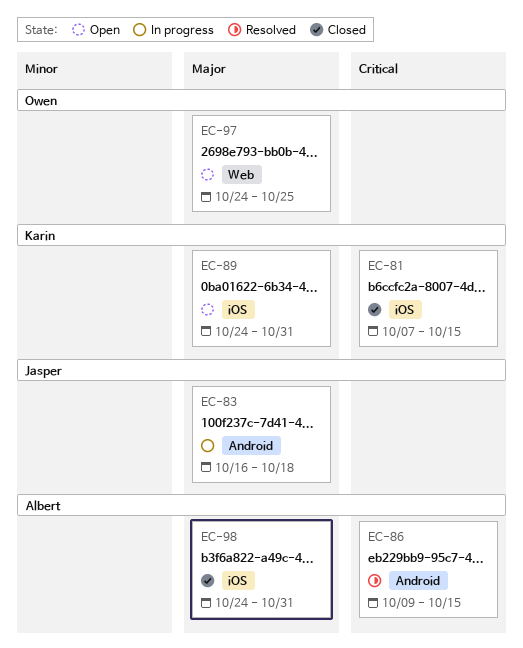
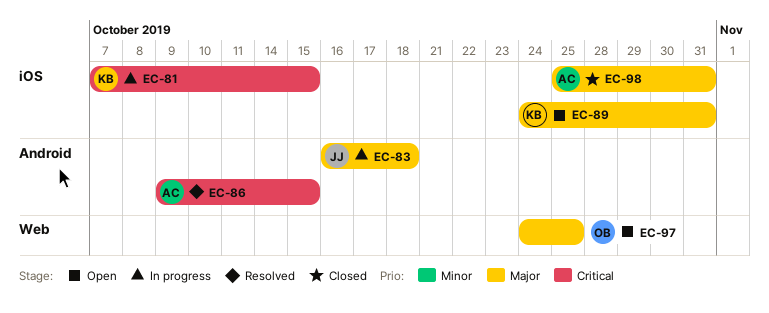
EC-81, status: Closed -> In progress
EC-98, start: Oct 24 -> Oct 25

